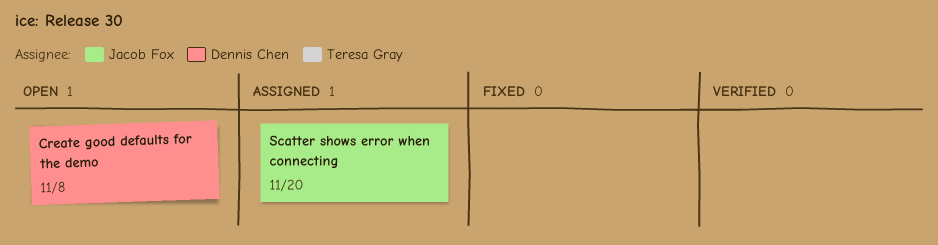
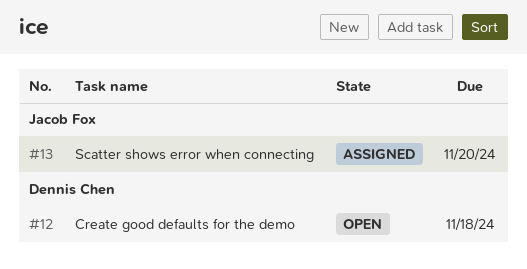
Create good defaults for the demo, due: Nov 8 -> Nov 18

